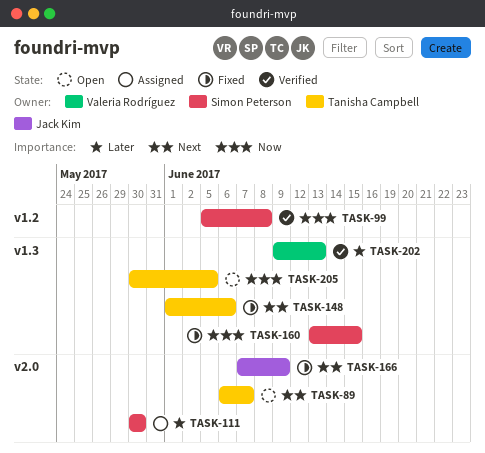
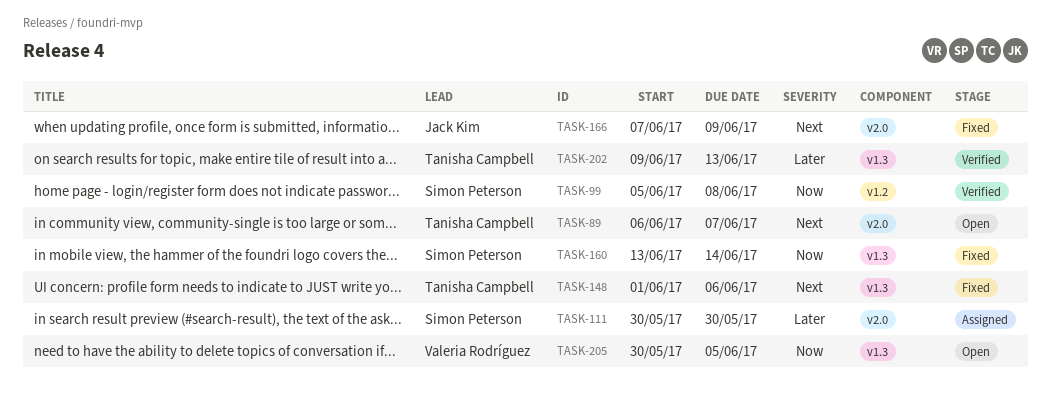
TASK-160, due: Jun 15 -> Jun 14
TASK-202, owner: Valeria Rodríguez -> Tanisha Campbell
TASK-205, owner: Tanisha Campbell -> Valeria Rodríguez

